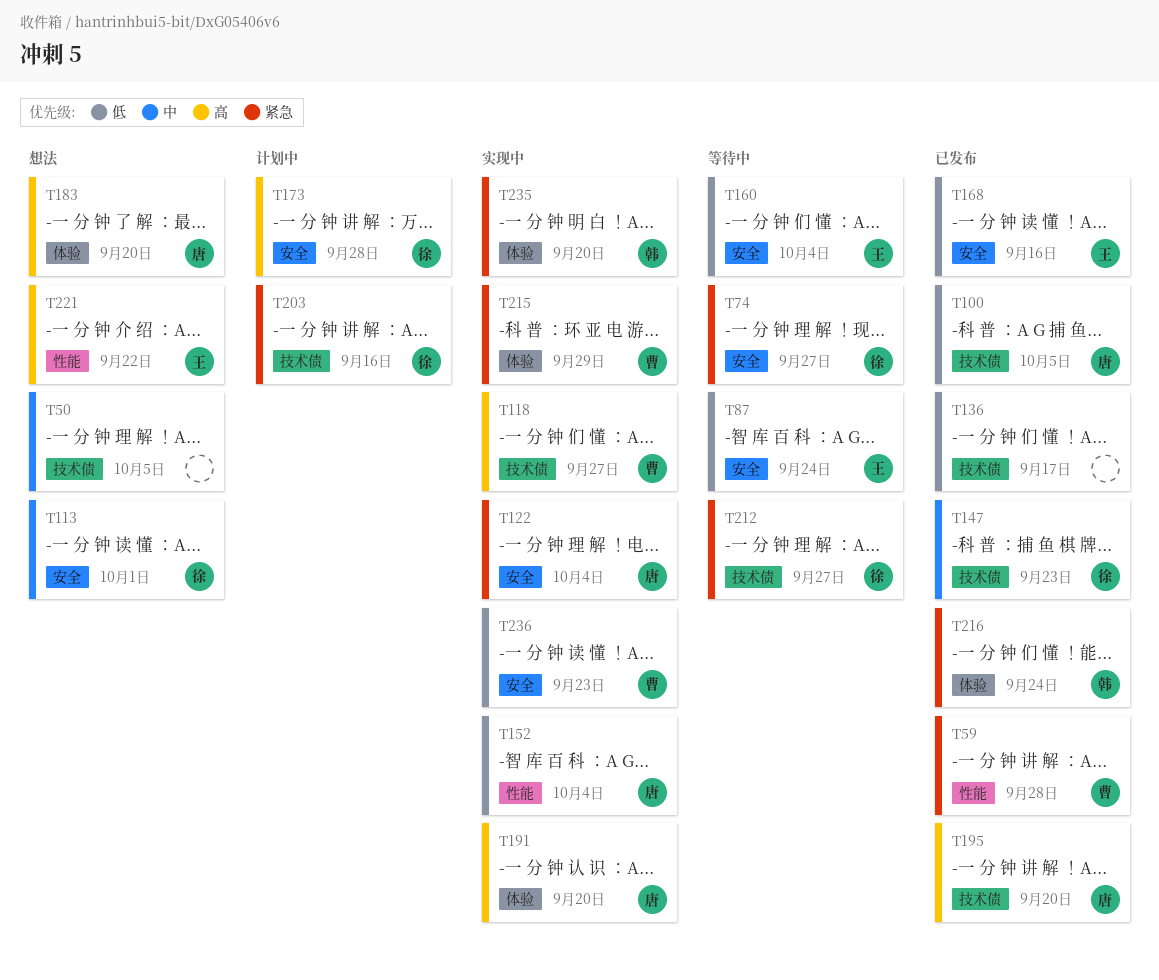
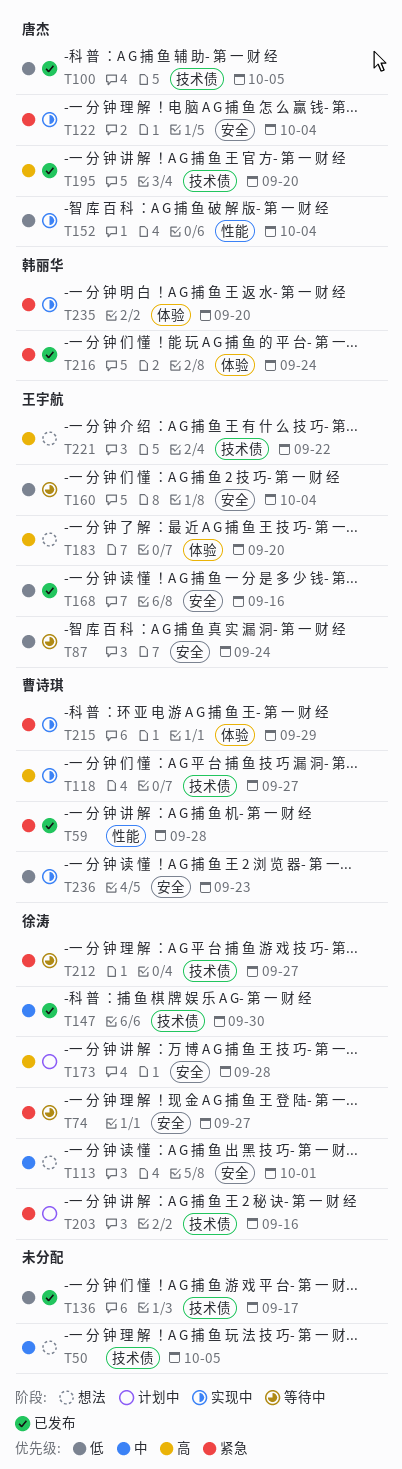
T147, due: Sep 23 -> Sep 30
T183, owner: 唐杰 -> 王宇航
T191: present -> none
T221, label: 性能 -> 技术债

